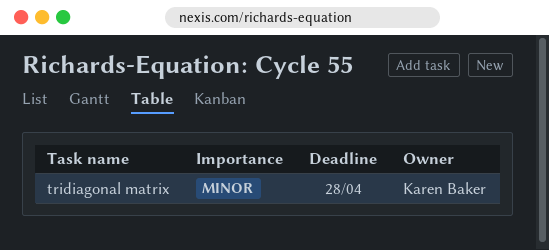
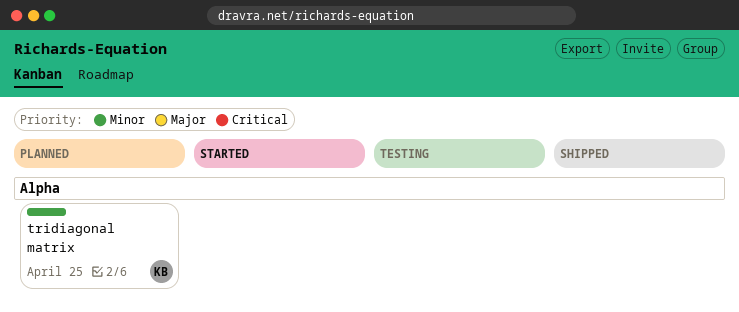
tridiagonal matrix, due: Apr 28 -> Apr 25

